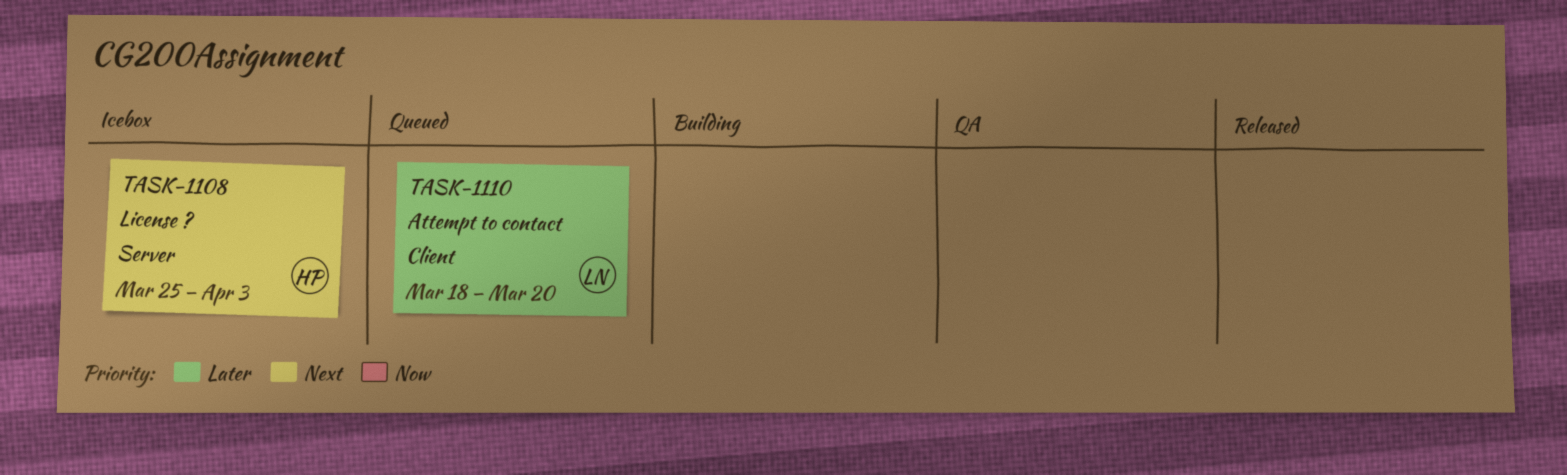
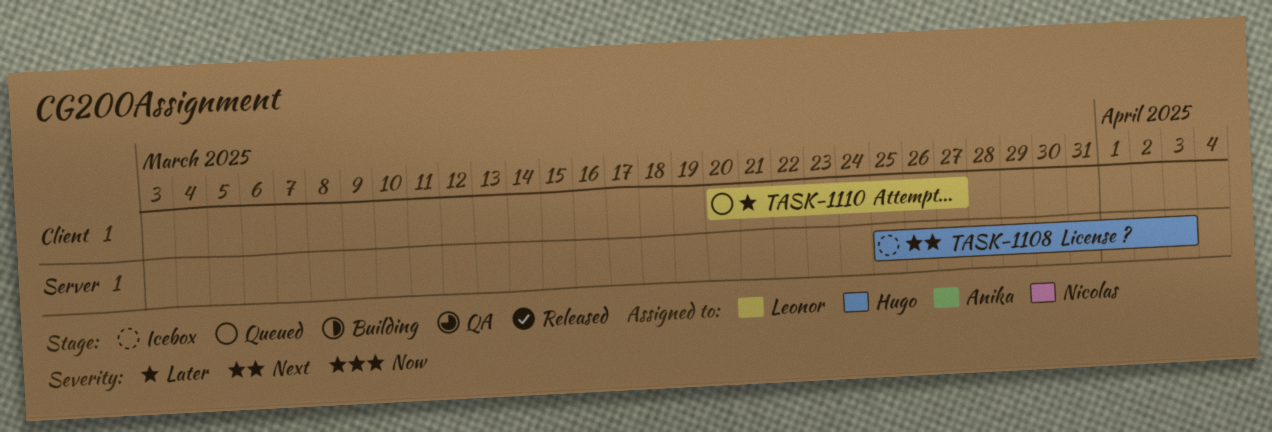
TASK-1110, start: Mar 18 -> Mar 20
TASK-1110, due: Mar 20 -> Mar 27

